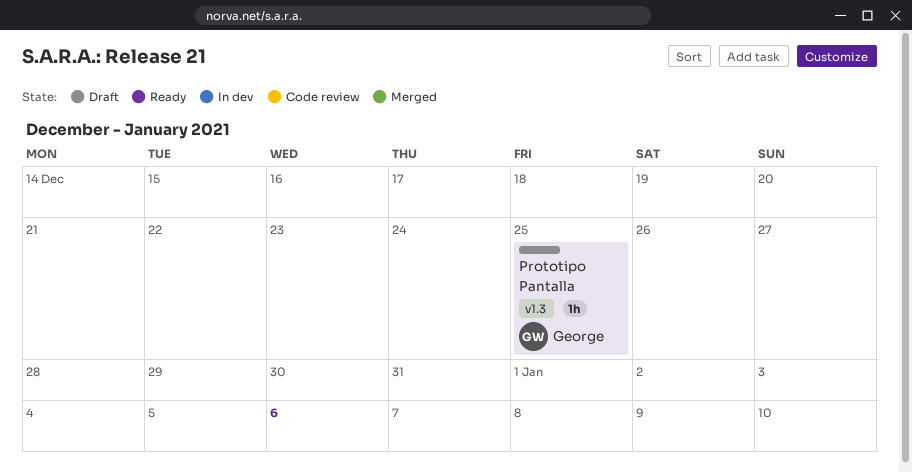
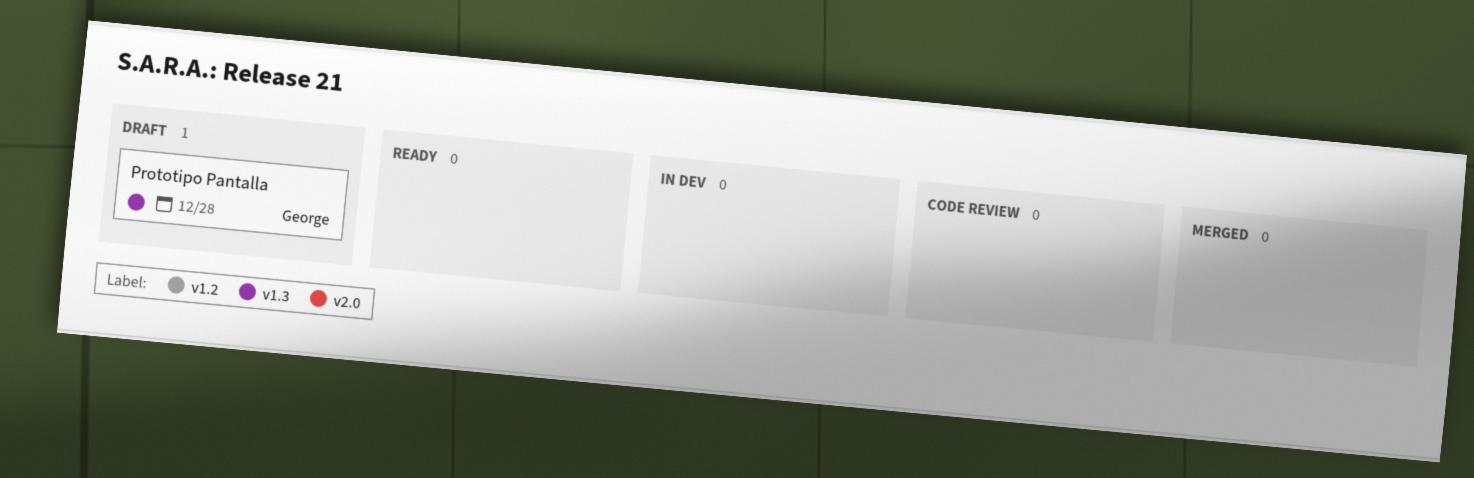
Prototipo Pantalla, due: Dec 25 -> Dec 28

